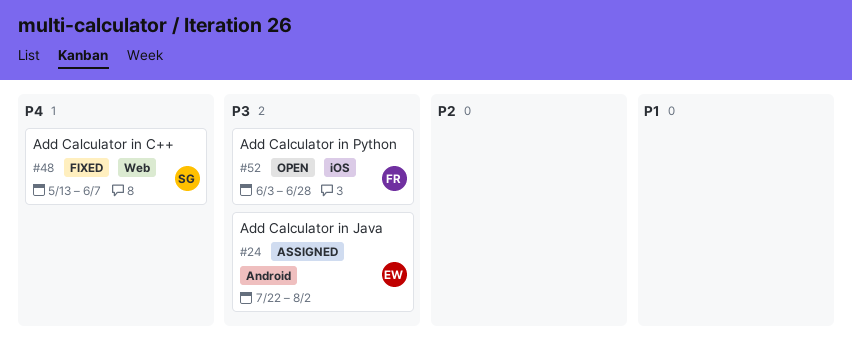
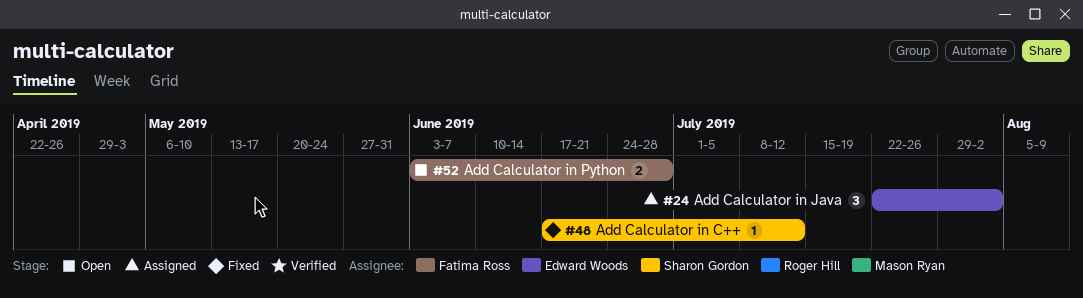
#48, start: May 13 -> Jun 17
#48, due: Jun 7 -> Jul 12

